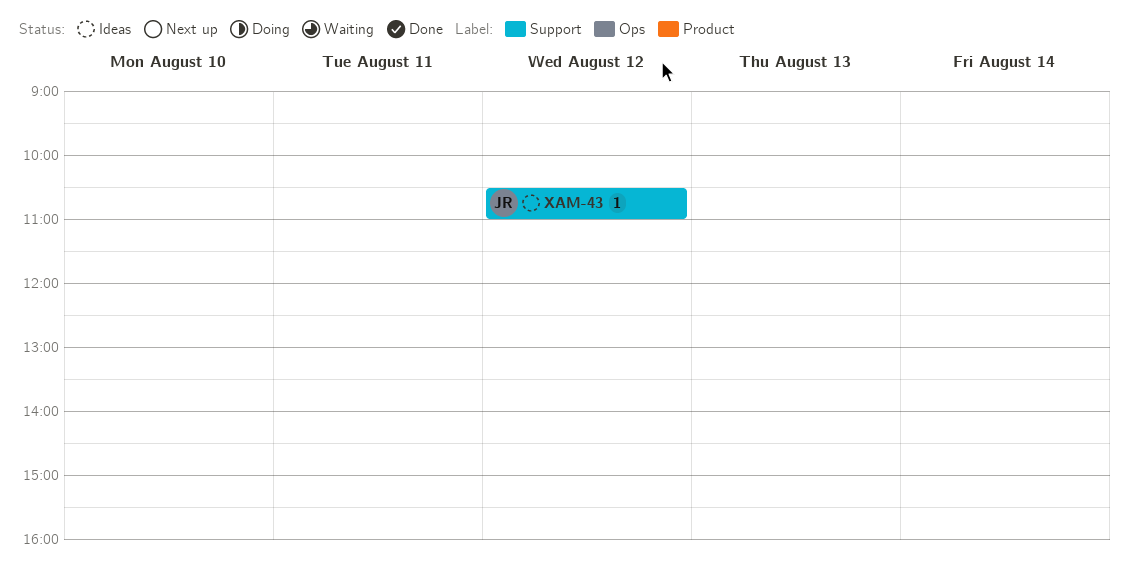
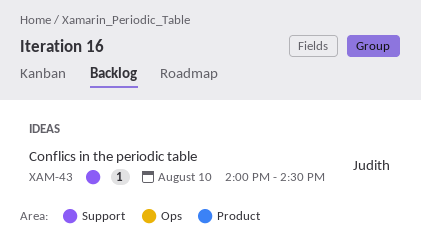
XAM-43, day: Aug 12 -> Aug 10
XAM-43, begins: 10:30 -> 14:00
XAM-43, ends: 11:00 -> 14:30

